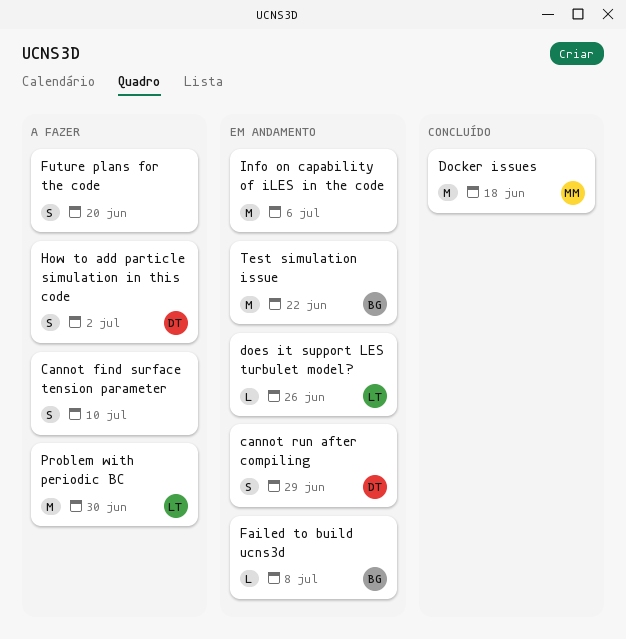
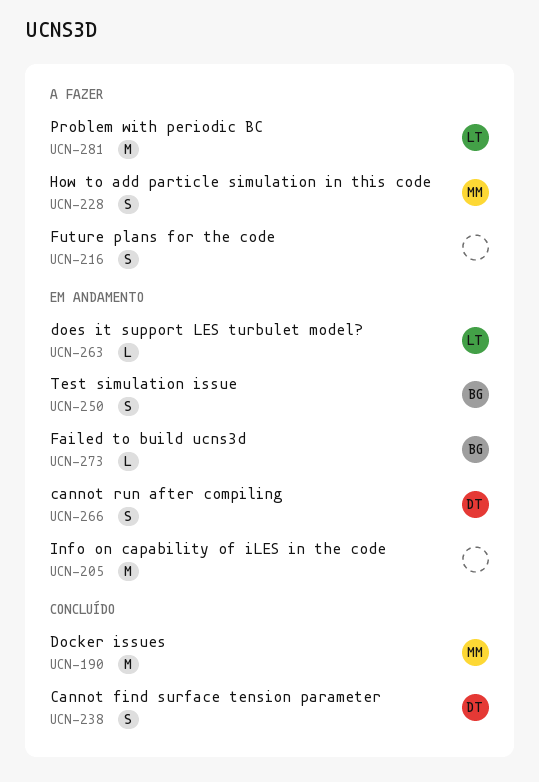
Cannot find surface tension parameter, status: A fazer -> Concluído
Cannot find surface tension parameter, owner: none -> DT
How to add particle simulation in this code, owner: DT -> MM
Test simulation issue, estimate: M -> S

